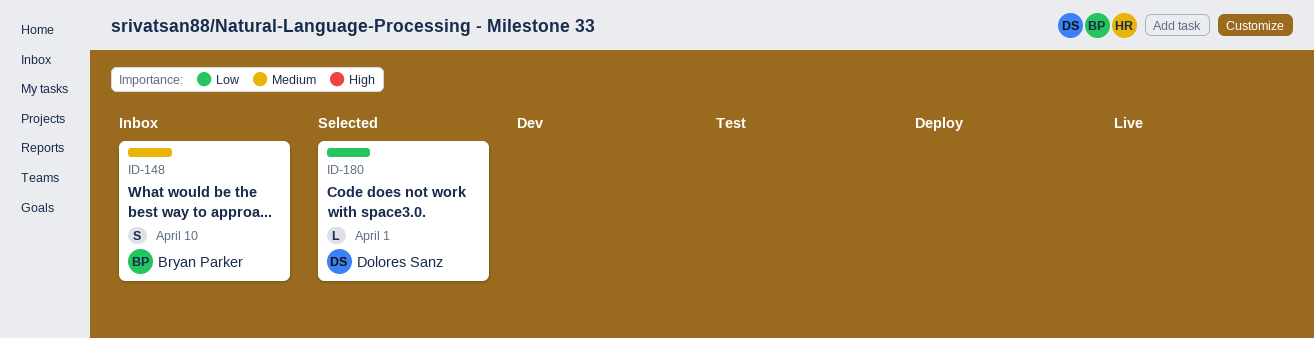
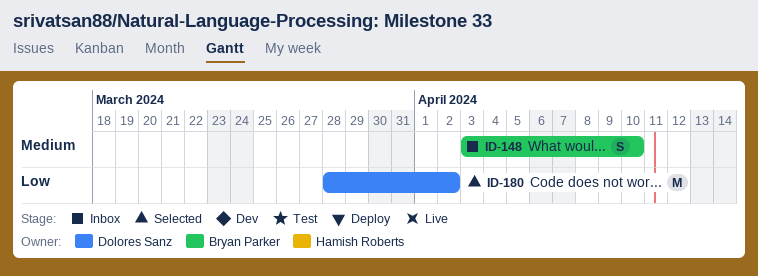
ID-180, estimate: L -> M
ID-180, due: Apr 1 -> Apr 2

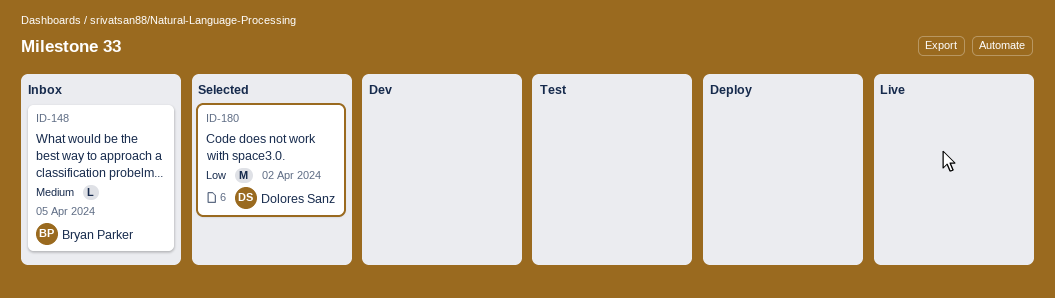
ID-148, estimate: S -> L
ID-148, due: Apr 10 -> Apr 5

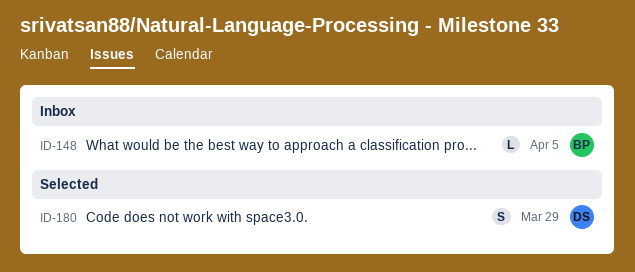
ID-180, estimate: M -> S
ID-180, due: Apr 2 -> Mar 29

